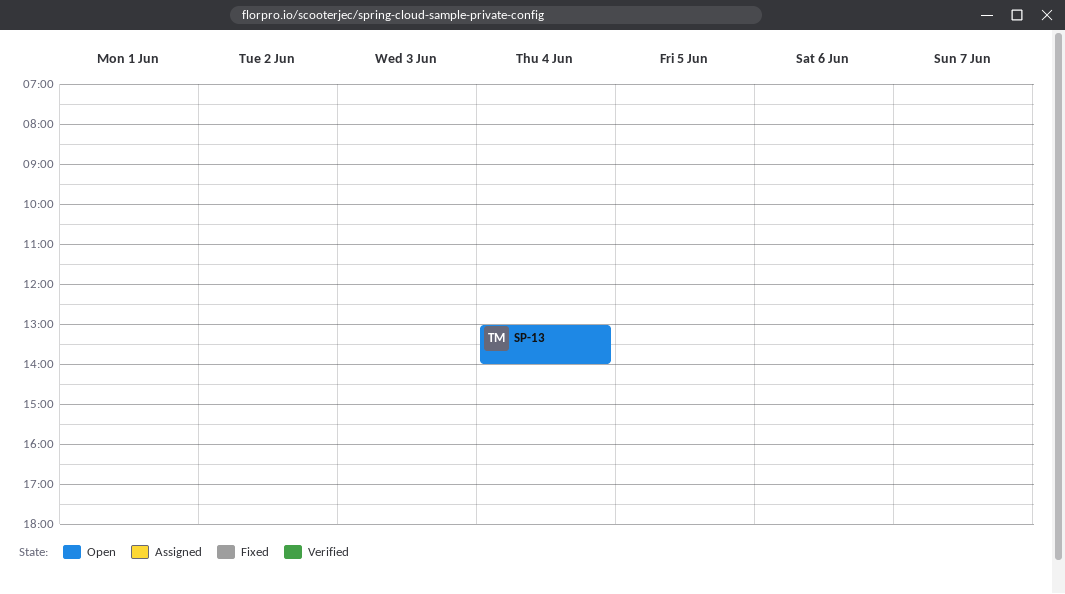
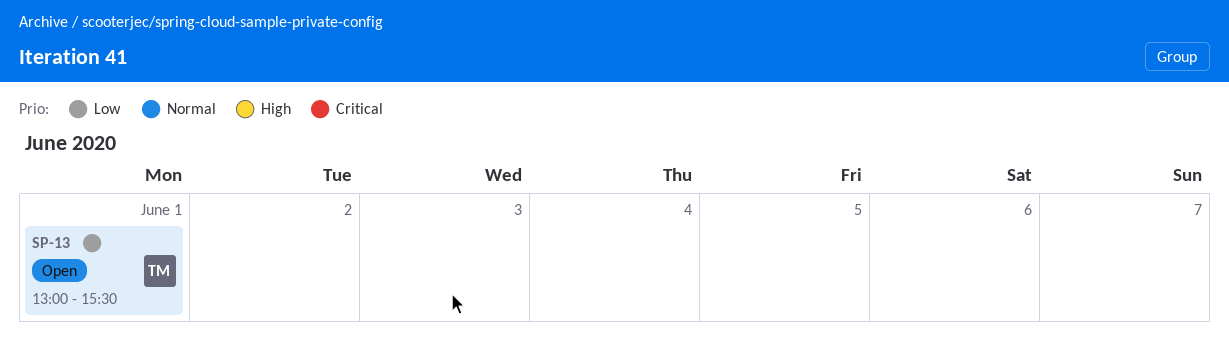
SP-13, day: Jun 4 -> Jun 1
SP-13, ends: 14:00 -> 15:30

